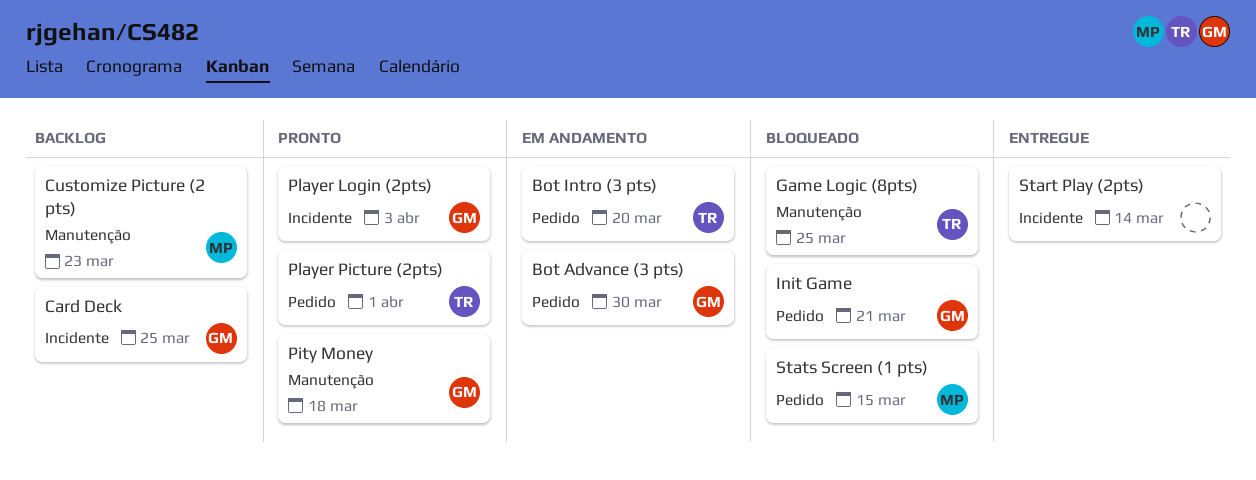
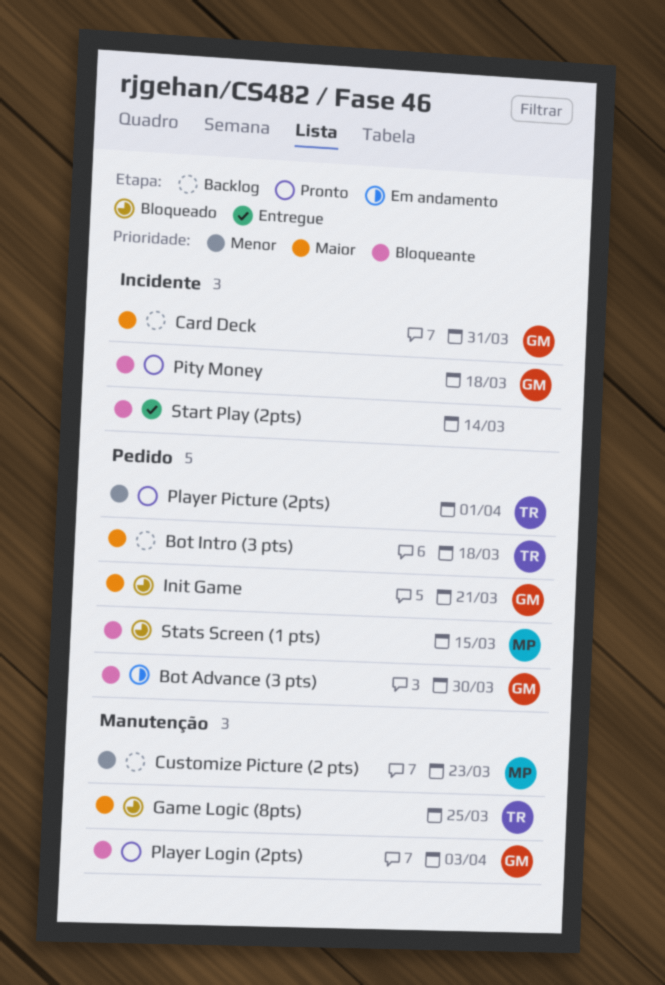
Bot Intro (3 pts), status: Em andamento -> Backlog
Bot Intro (3 pts), due: Mar 20 -> Mar 18
Card Deck, due: Mar 25 -> Mar 31
Pity Money, label: Manutenção -> Incidente
Player Login (2pts), label: Incidente -> Manutenção

